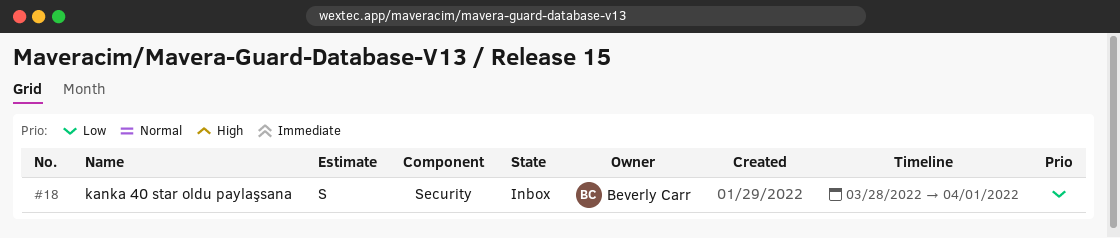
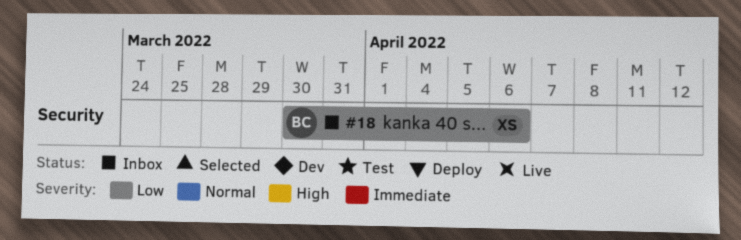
#18, estimate: S -> XS
#18, start: Mar 28 -> Mar 30
#18, due: Apr 1 -> Apr 6

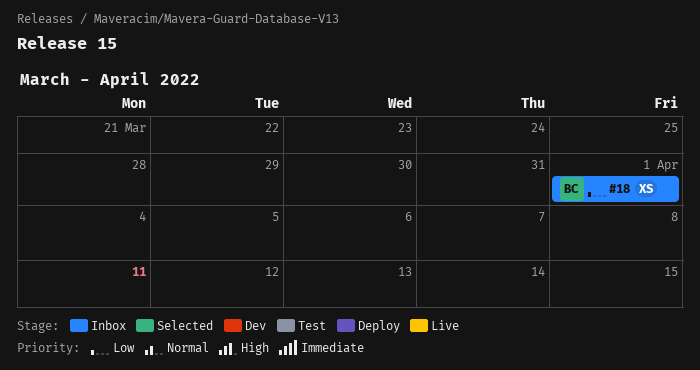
#18, start: Mar 30 -> Apr 1
#18, due: Apr 6 -> Apr 1

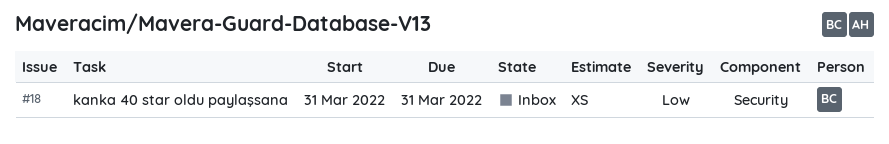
#18, start: Apr 1 -> Mar 31
#18, due: Apr 1 -> Mar 31

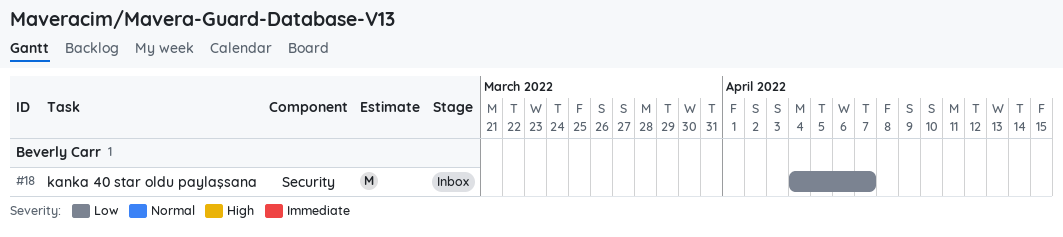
#18, estimate: XS -> M
#18, start: Mar 31 -> Apr 4
#18, due: Mar 31 -> Apr 7

